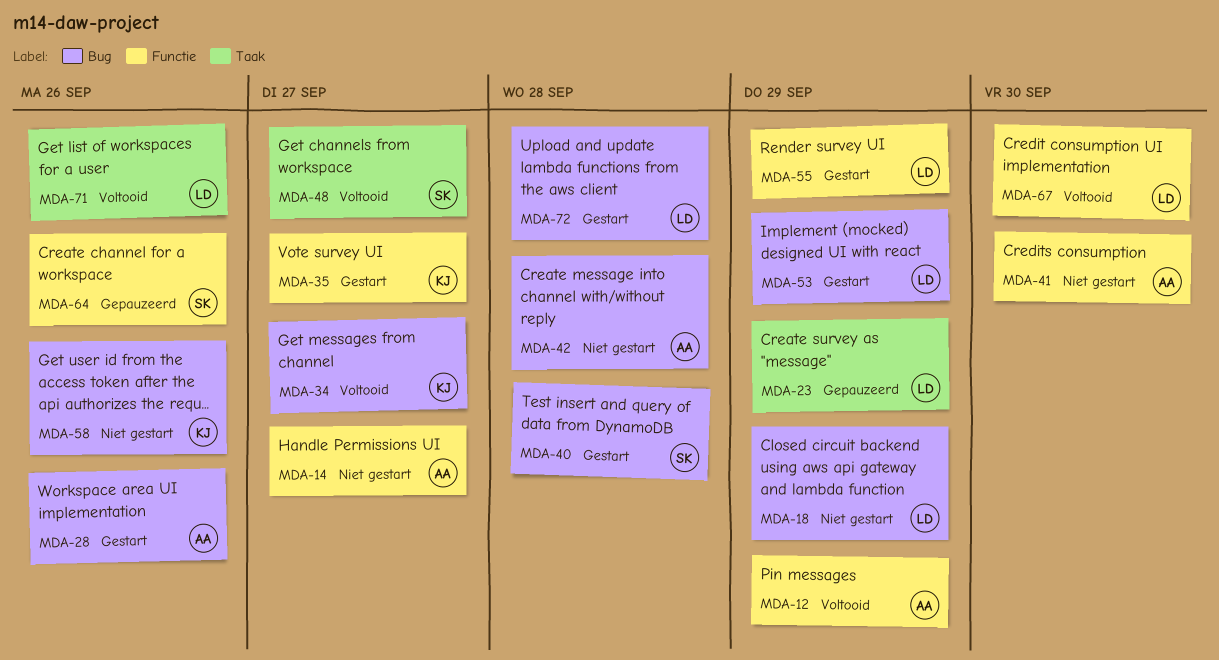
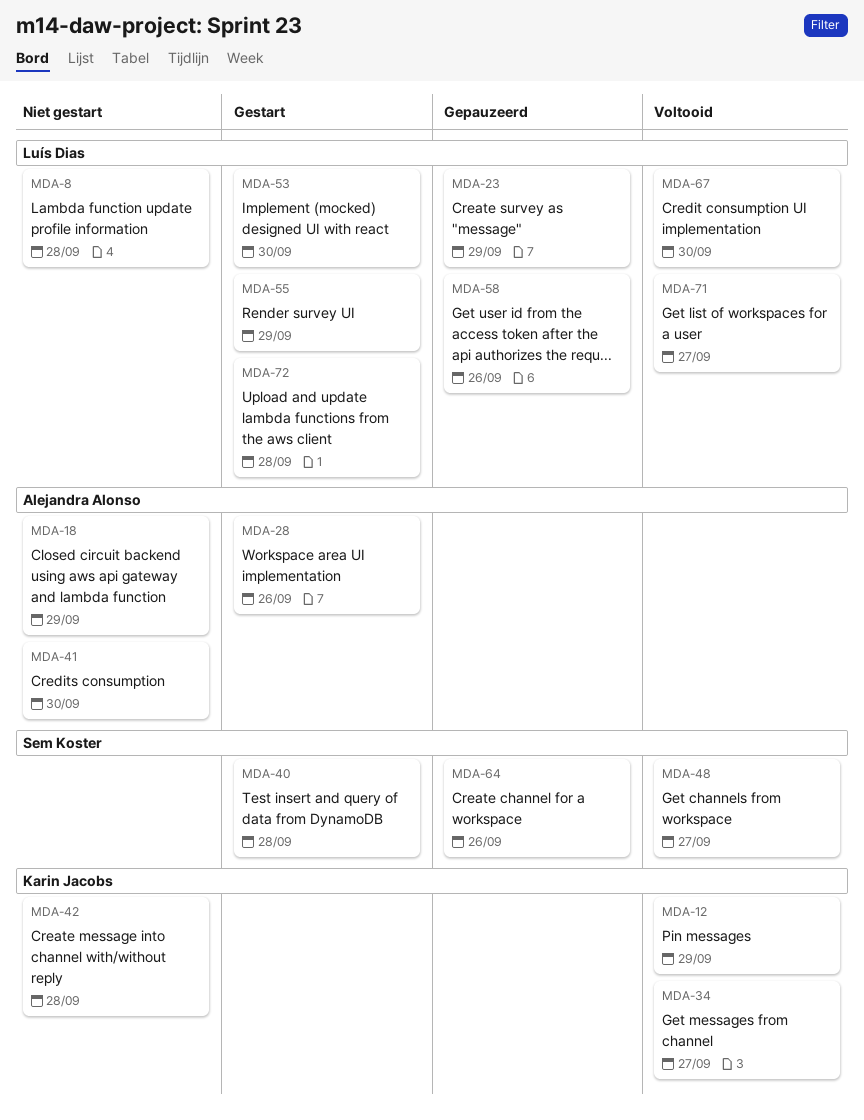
MDA-8: none -> present
MDA-12, owner: Alejandra Alonso -> Karin Jacobs
MDA-14: present -> none
MDA-18, owner: Luís Dias -> Alejandra Alonso
MDA-35: present -> none
MDA-42, owner: Alejandra Alonso -> Karin Jacobs
MDA-53, due: Sep 29 -> Sep 30
MDA-58, status: Niet gestart -> Gepauzeerd
MDA-58, owner: Karin Jacobs -> Luís Dias
MDA-71, due: Sep 26 -> Sep 27

